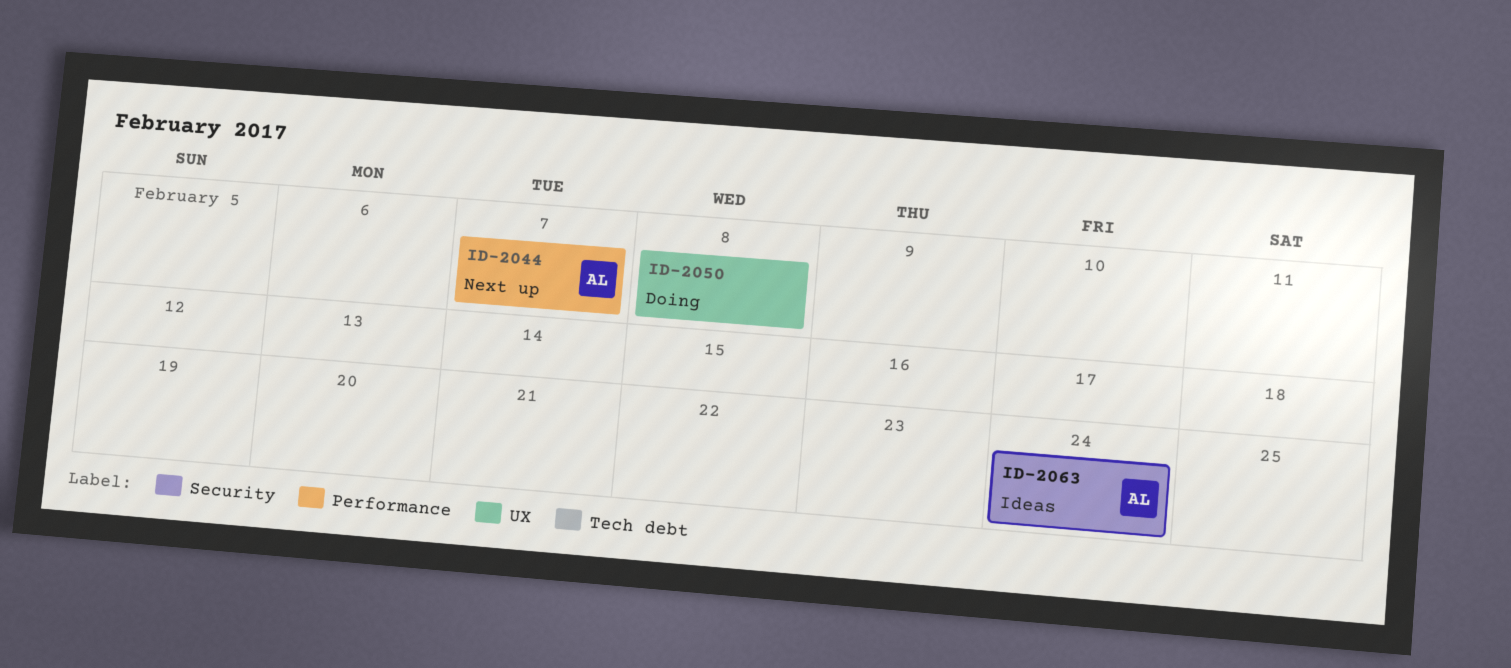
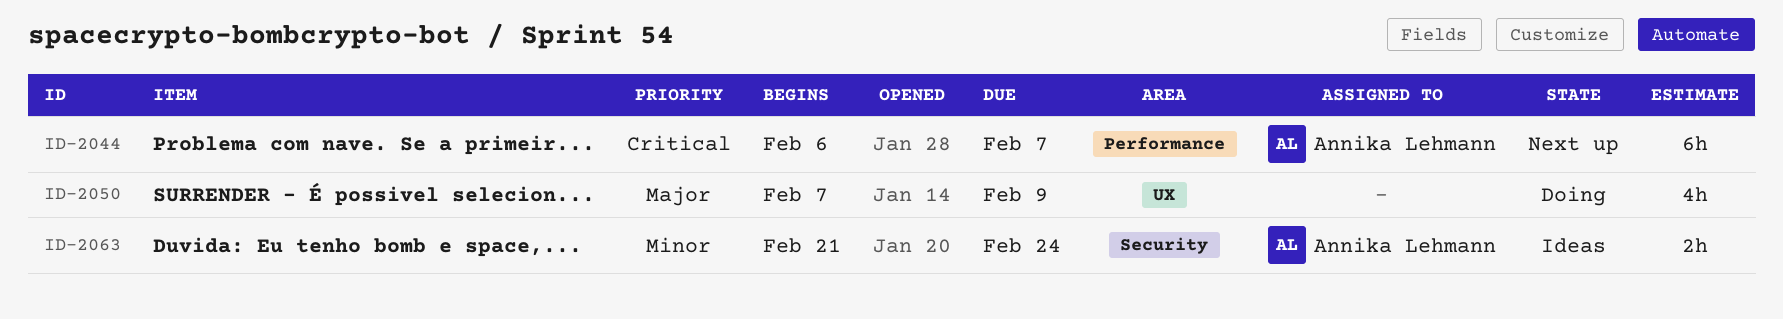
ID-2050, due: Feb 8 -> Feb 9

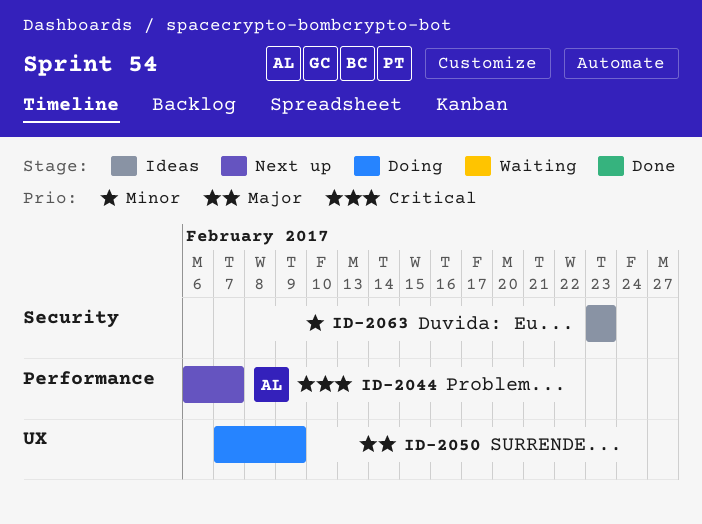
ID-2063, owner: Annika Lehmann -> none
ID-2063, start: Feb 21 -> Feb 23
ID-2063, due: Feb 24 -> Feb 23

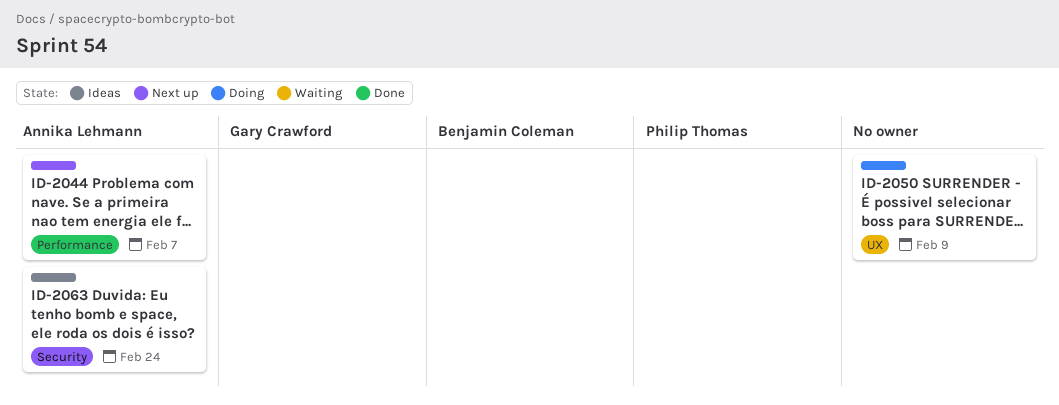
ID-2063, owner: none -> Annika Lehmann
ID-2063, due: Feb 23 -> Feb 24

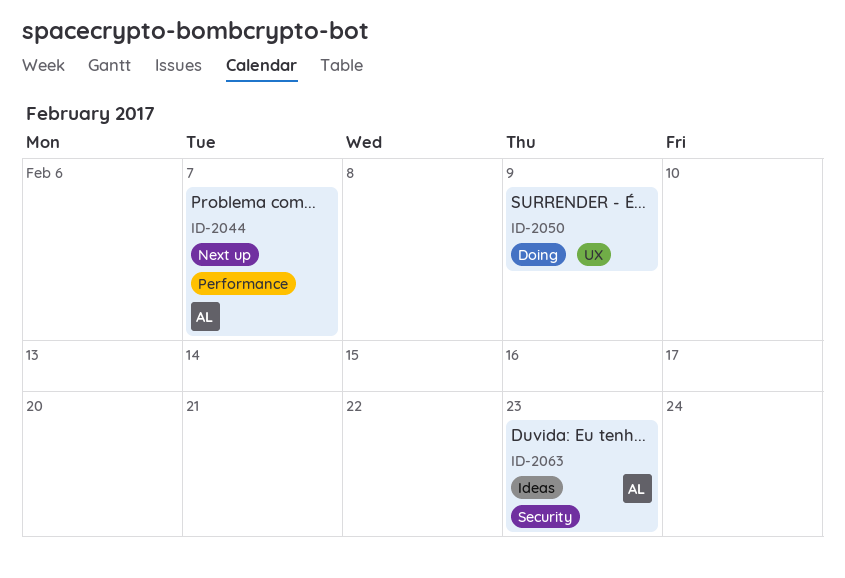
ID-2063, due: Feb 24 -> Feb 23

